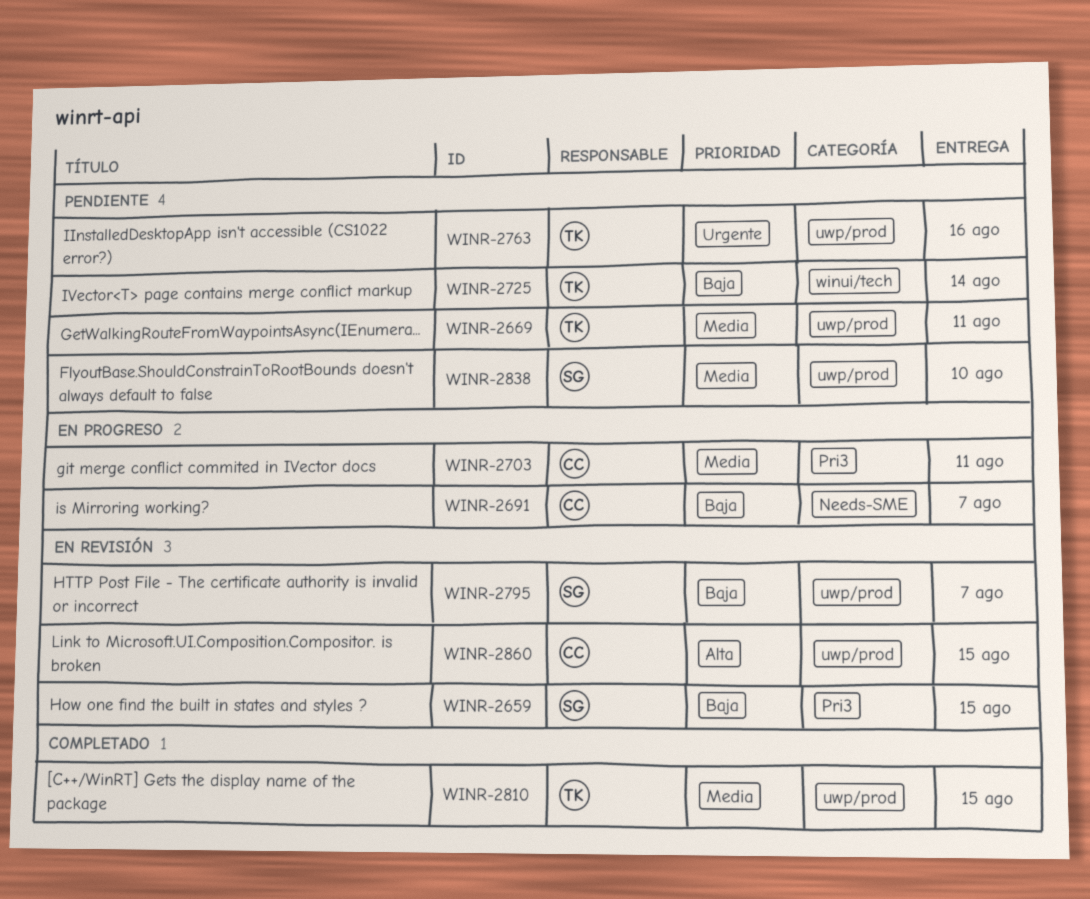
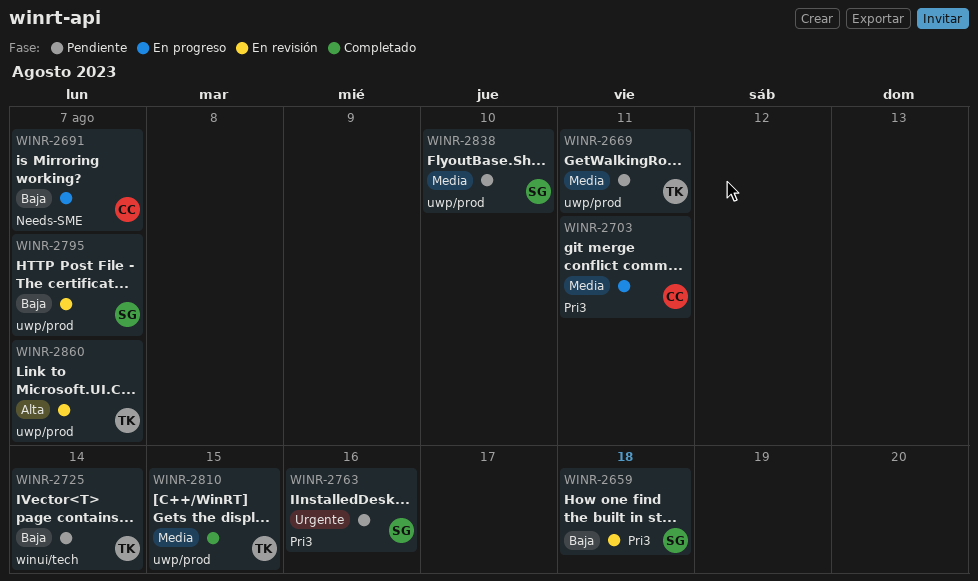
WINR-2659, due: Aug 15 -> Aug 18
WINR-2763, owner: TK -> SG
WINR-2763, label: uwp/prod -> Pri3
WINR-2860, owner: CC -> TK
WINR-2860, due: Aug 15 -> Aug 7

